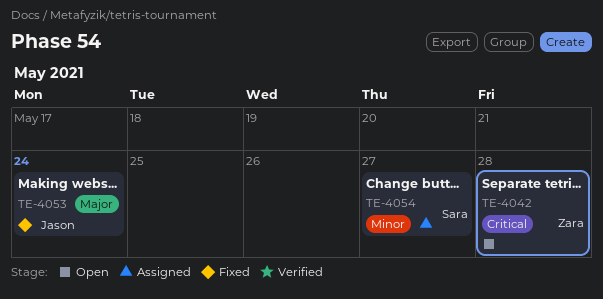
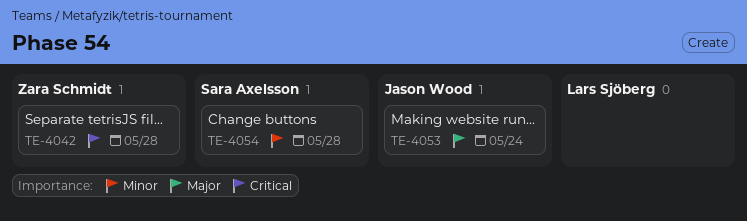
TE-4054, due: May 27 -> May 28

